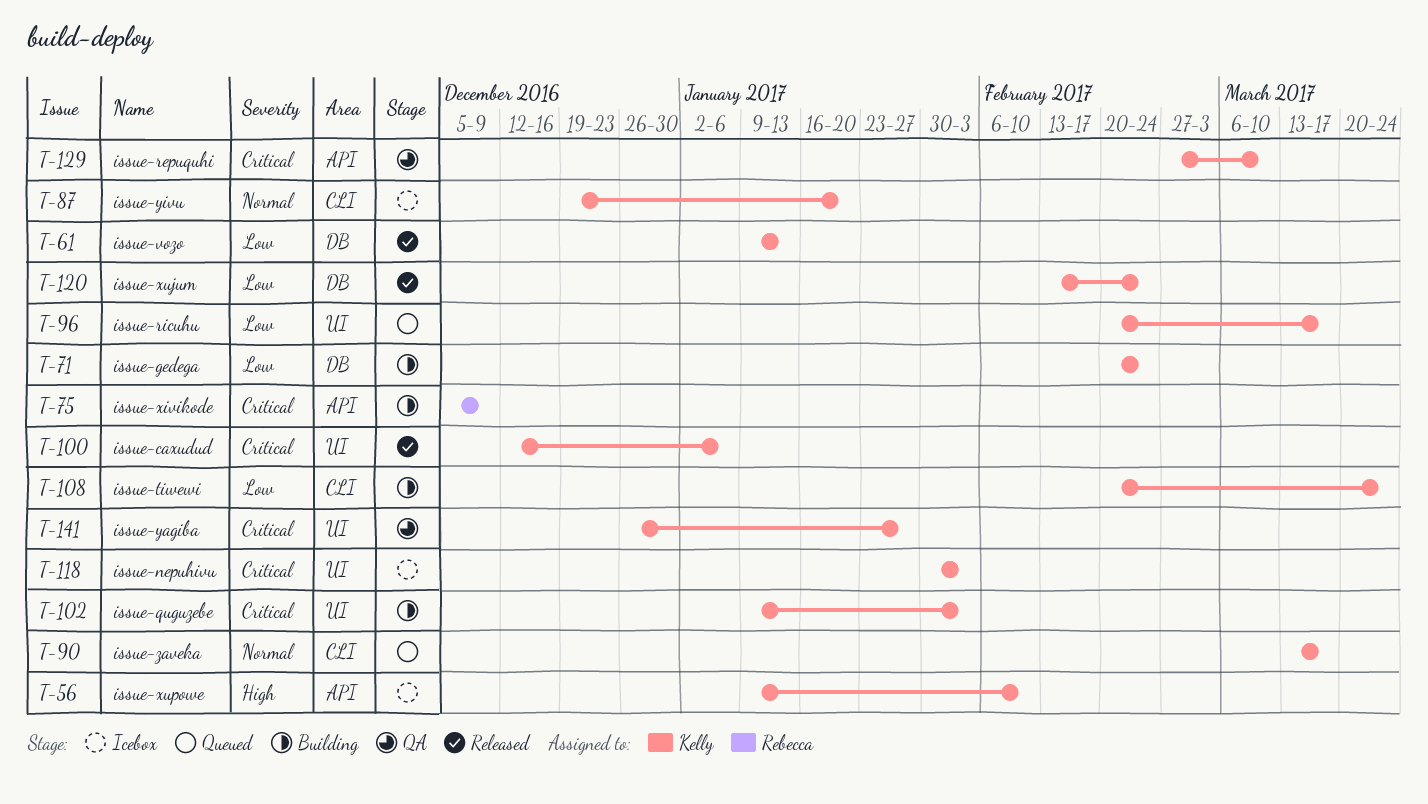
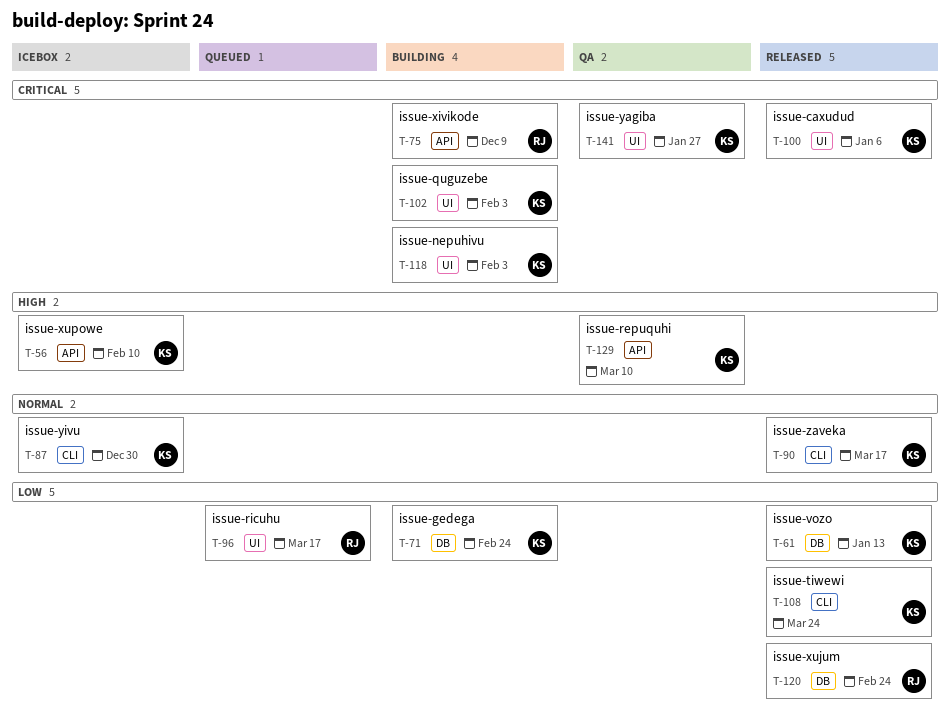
T-87, due: Jan 20 -> Dec 30
T-90, status: Queued -> Released
T-96, owner: Kelly -> Rebecca
T-108, status: Building -> Released
T-118, status: Icebox -> Building
T-120, owner: Kelly -> Rebecca
T-129, priority: Critical -> High

